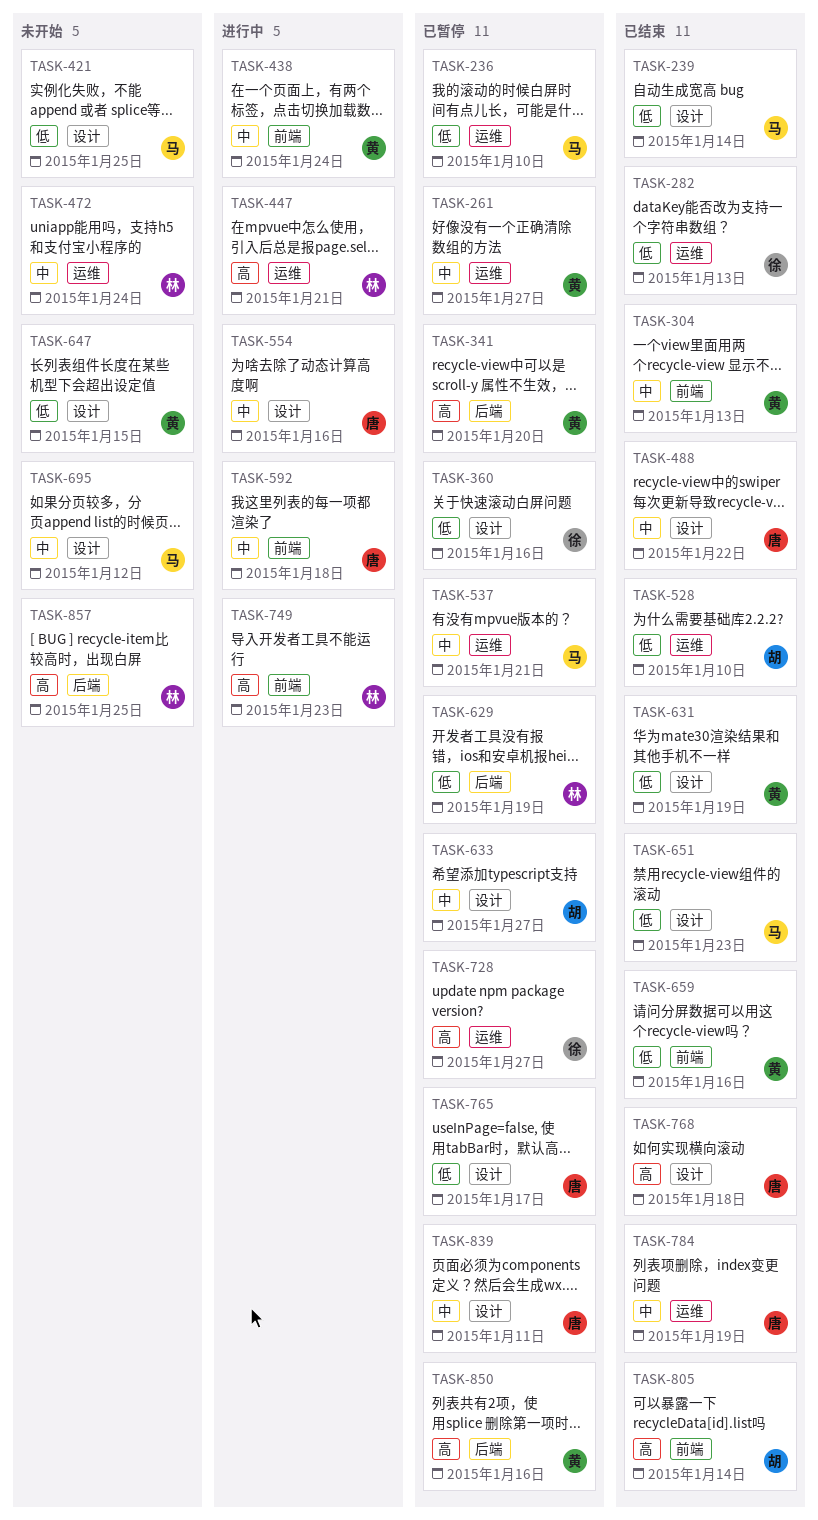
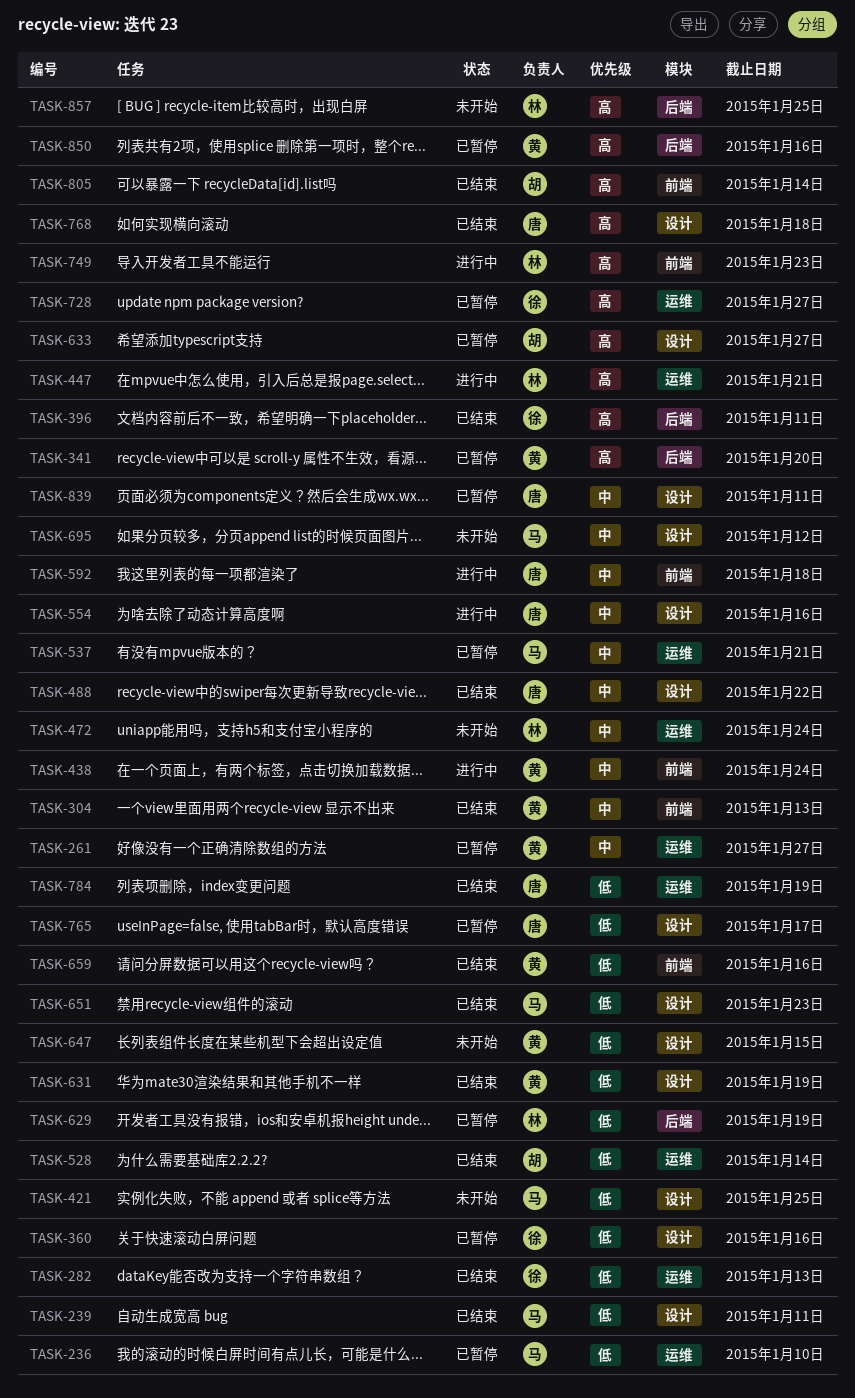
TASK-239, due: Jan 14 -> Jan 11
TASK-396: none -> present
TASK-528, due: Jan 10 -> Jan 14
TASK-633, priority: 中 -> 高
TASK-784, priority: 中 -> 低

